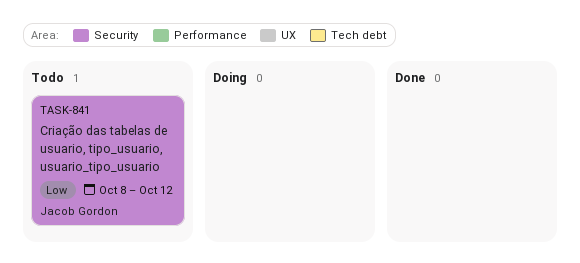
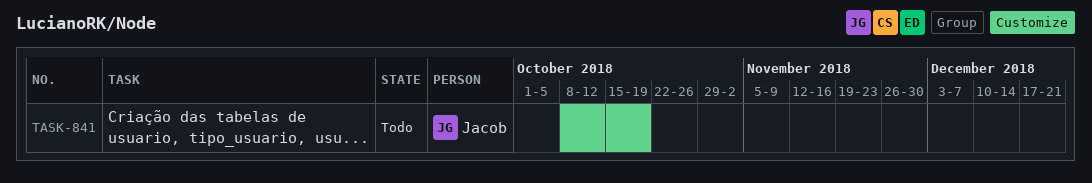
TASK-841, due: Oct 12 -> Oct 19

